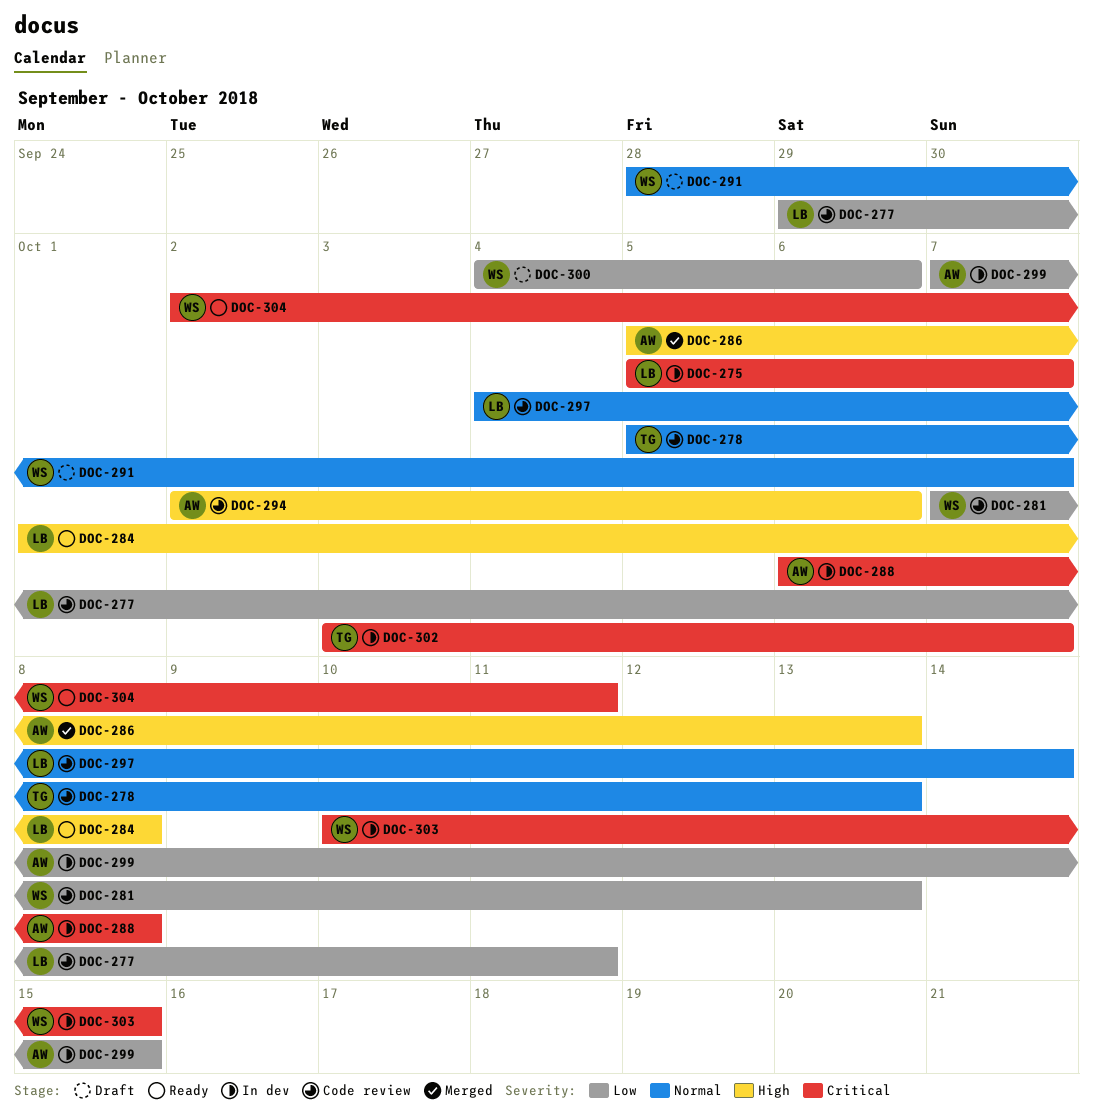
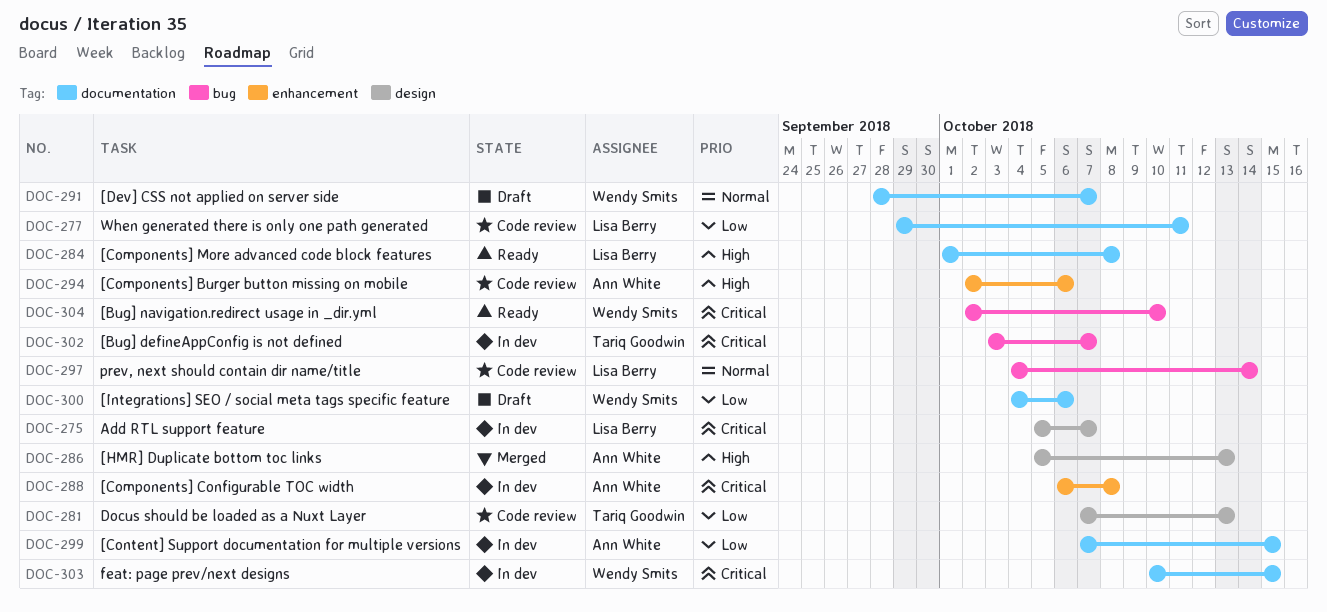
DOC-278: present -> none
DOC-281, owner: Wendy Smits -> Tariq Goodwin
DOC-304, due: Oct 11 -> Oct 10

